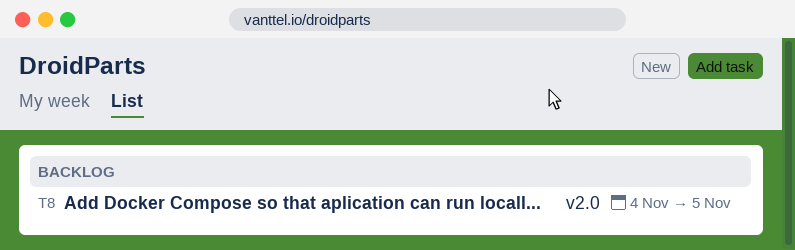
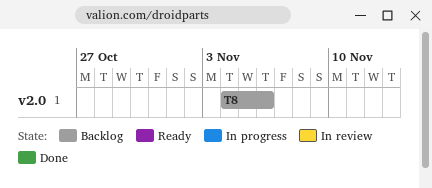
T8, due: Nov 5 -> Nov 6

